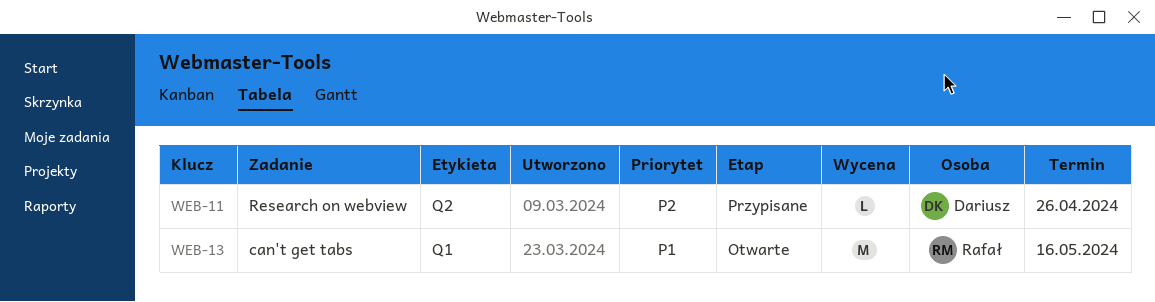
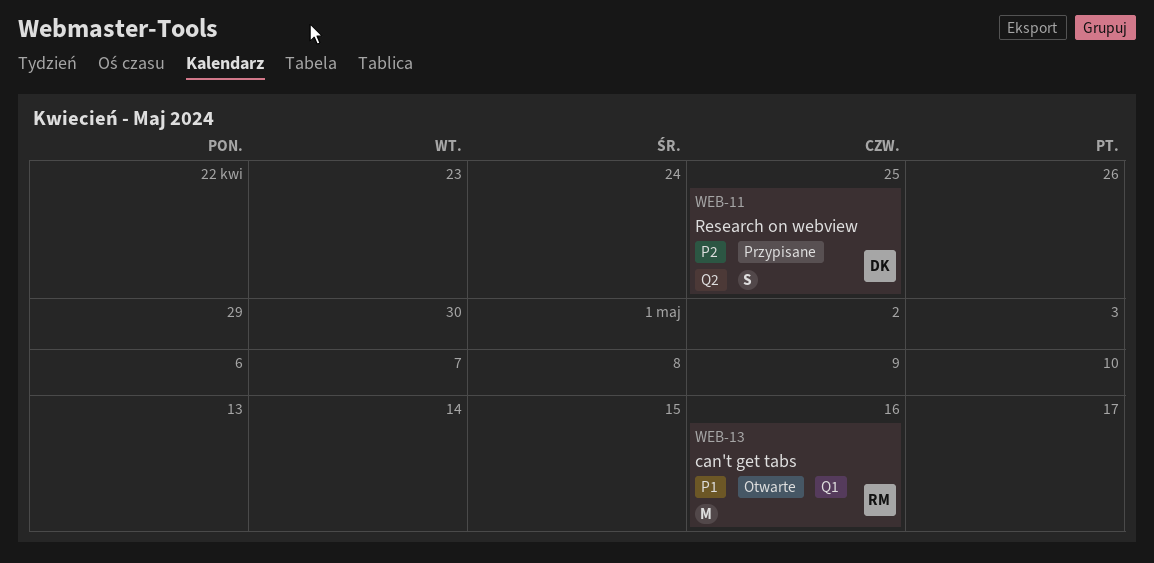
WEB-11, estimate: L -> S
WEB-11, due: Apr 26 -> Apr 25

